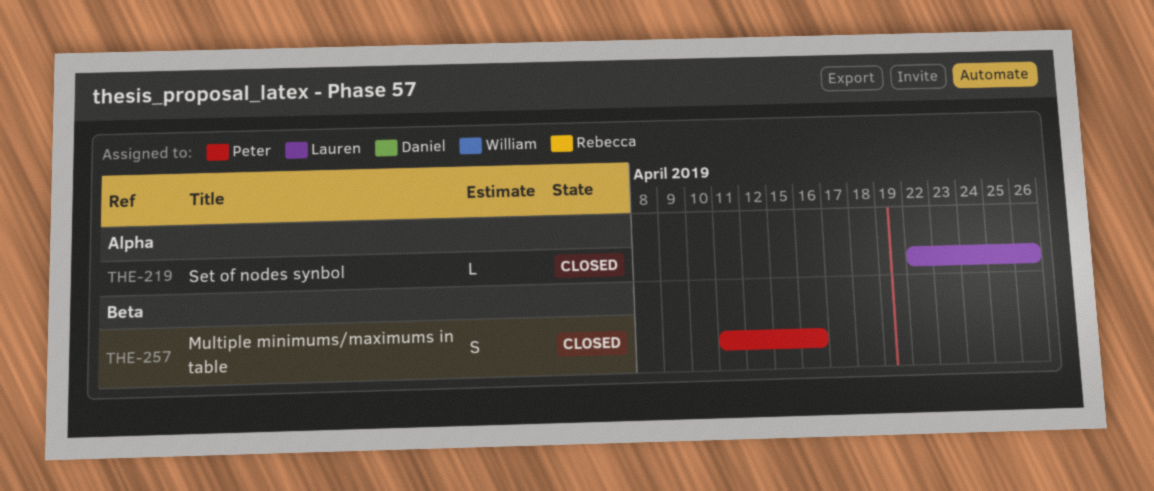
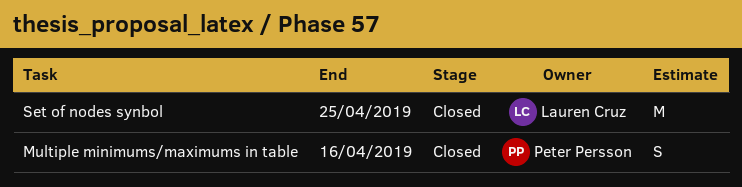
Set of nodes synbol, estimate: L -> M
Set of nodes synbol, due: Apr 26 -> Apr 25

